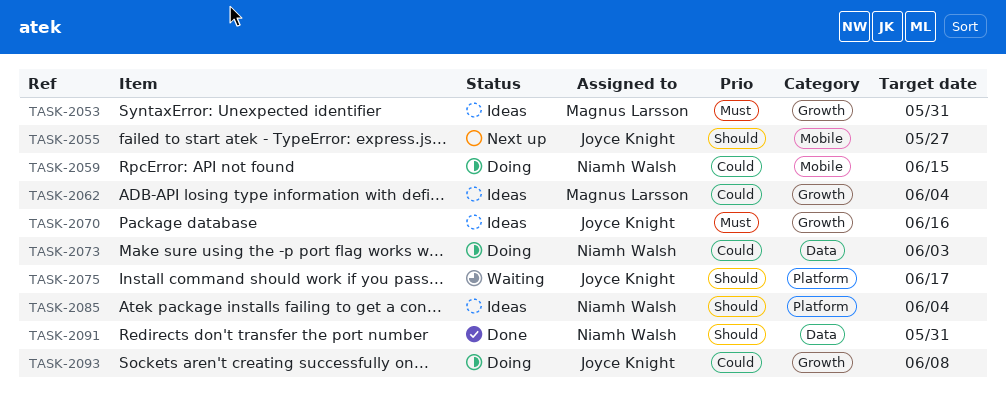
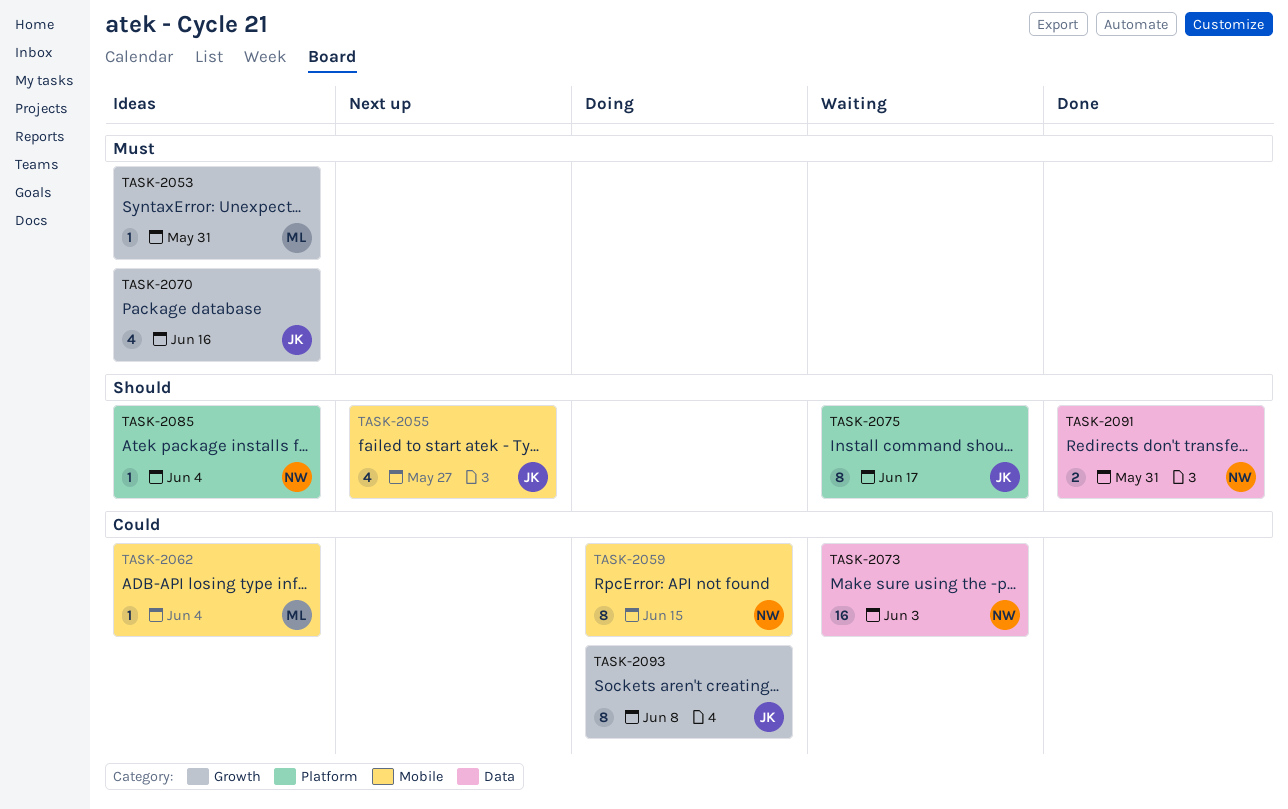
TASK-2062, label: Growth -> Mobile
TASK-2073, status: Doing -> Waiting

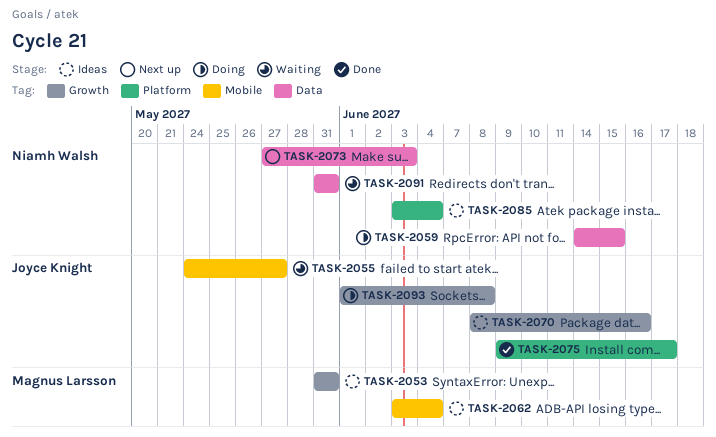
TASK-2055, status: Next up -> Waiting
TASK-2059, label: Mobile -> Data
TASK-2073, status: Waiting -> Next up
TASK-2075, status: Waiting -> Done
TASK-2091, status: Done -> Waiting

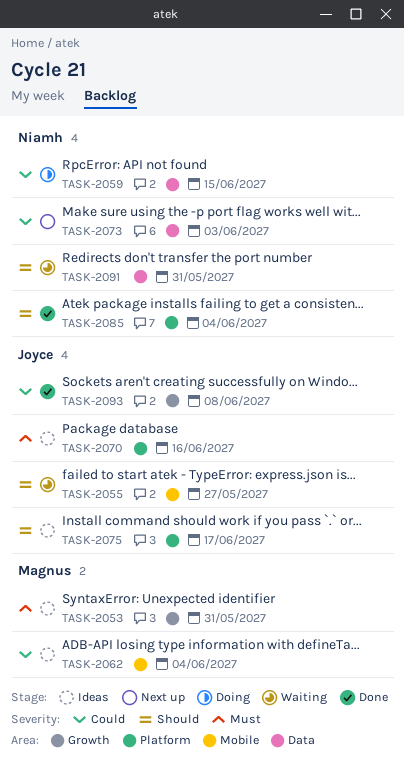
TASK-2070, label: Growth -> Platform
TASK-2075, status: Done -> Ideas
TASK-2085, status: Ideas -> Done
TASK-2093, status: Doing -> Done

